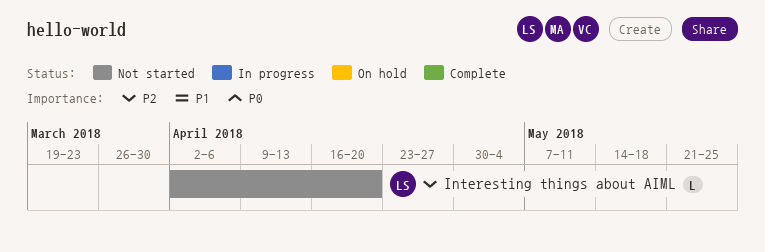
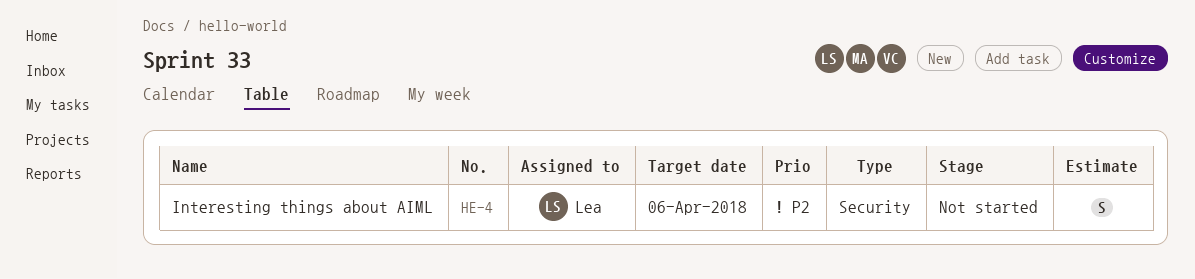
Interesting things about AIML, estimate: L -> S
Interesting things about AIML, due: Apr 20 -> Apr 6

